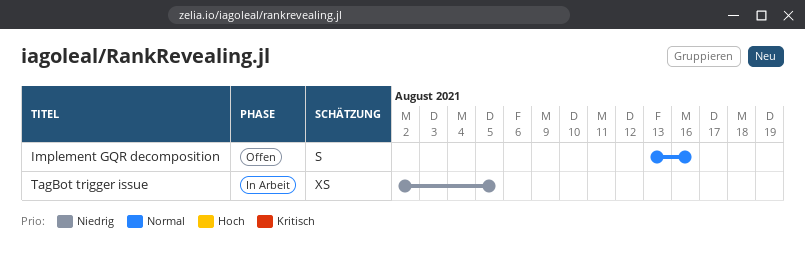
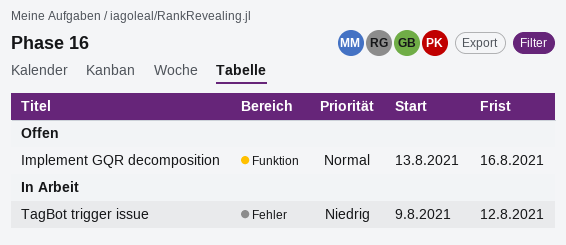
TagBot trigger issue, start: Aug 2 -> Aug 9
TagBot trigger issue, due: Aug 5 -> Aug 12

